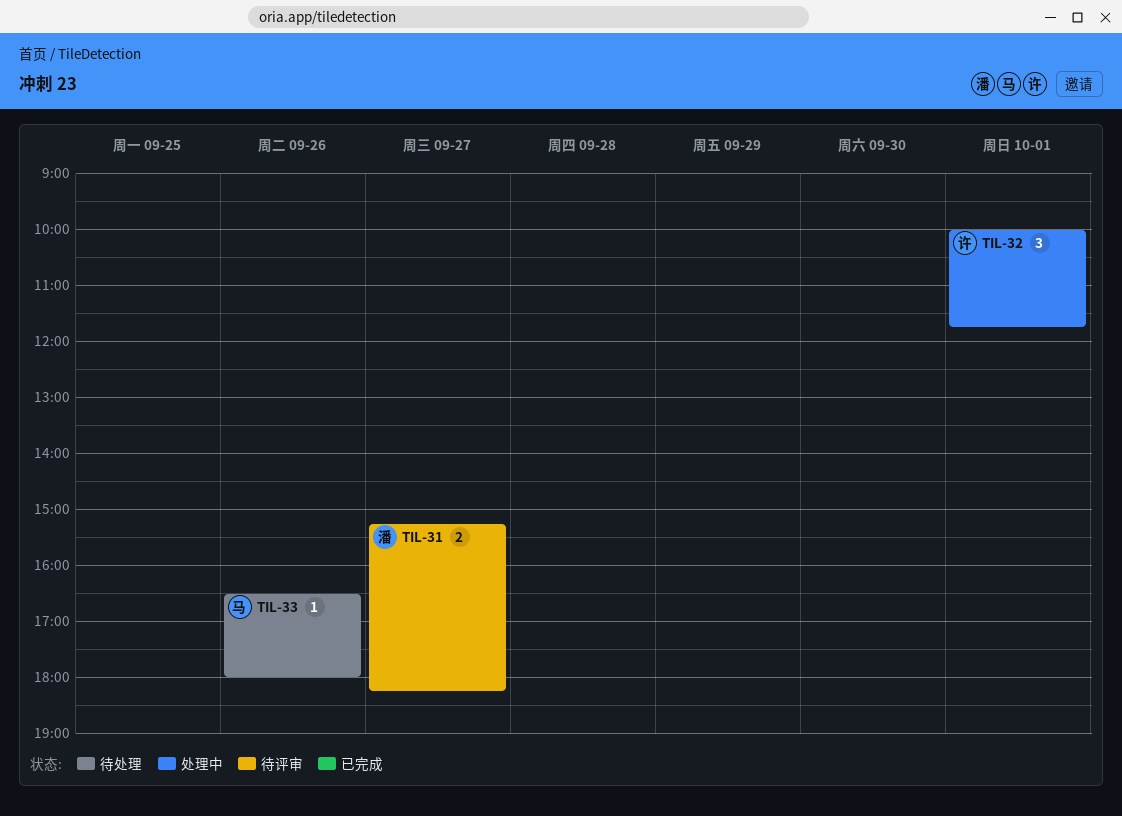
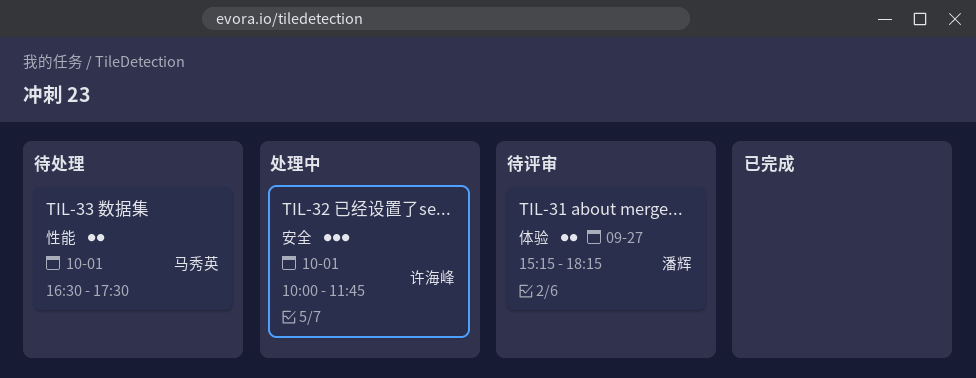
TIL-33, estimate: 1 -> 2
TIL-33, day: Sep 26 -> Oct 1
TIL-33, ends: 18:00 -> 17:30

